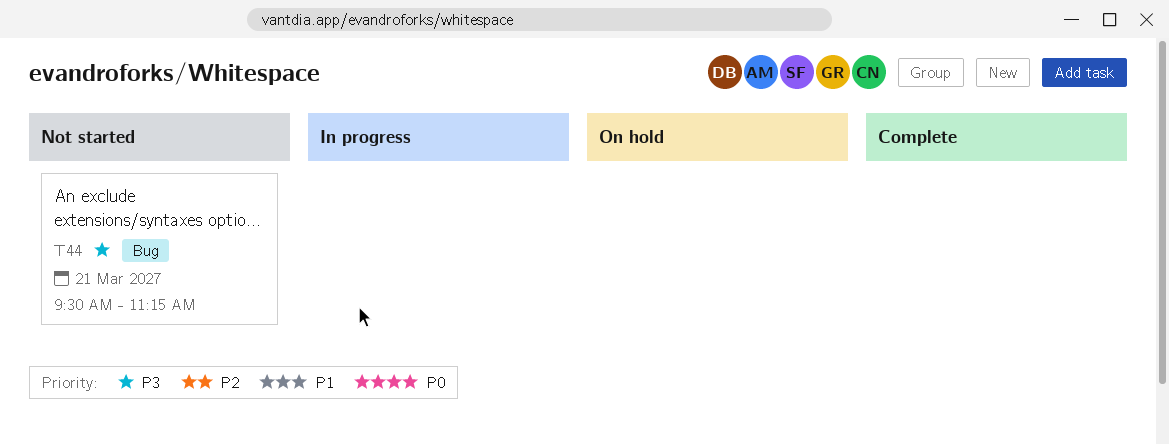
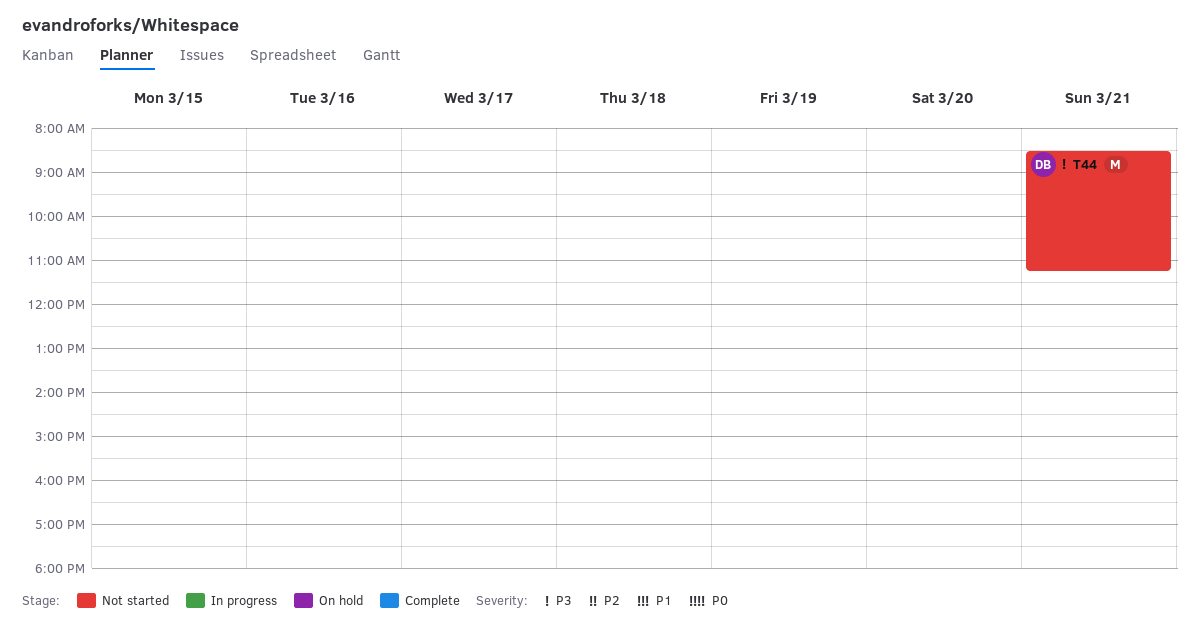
T44, begins: 09:30 -> 08:30

